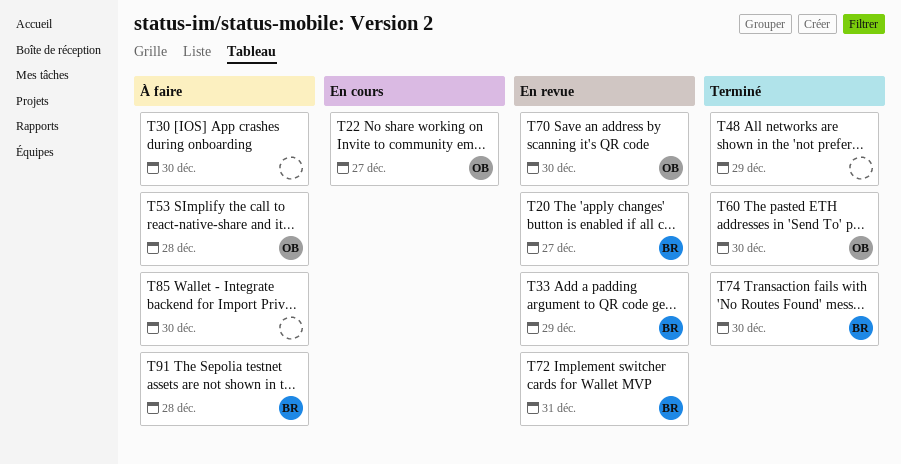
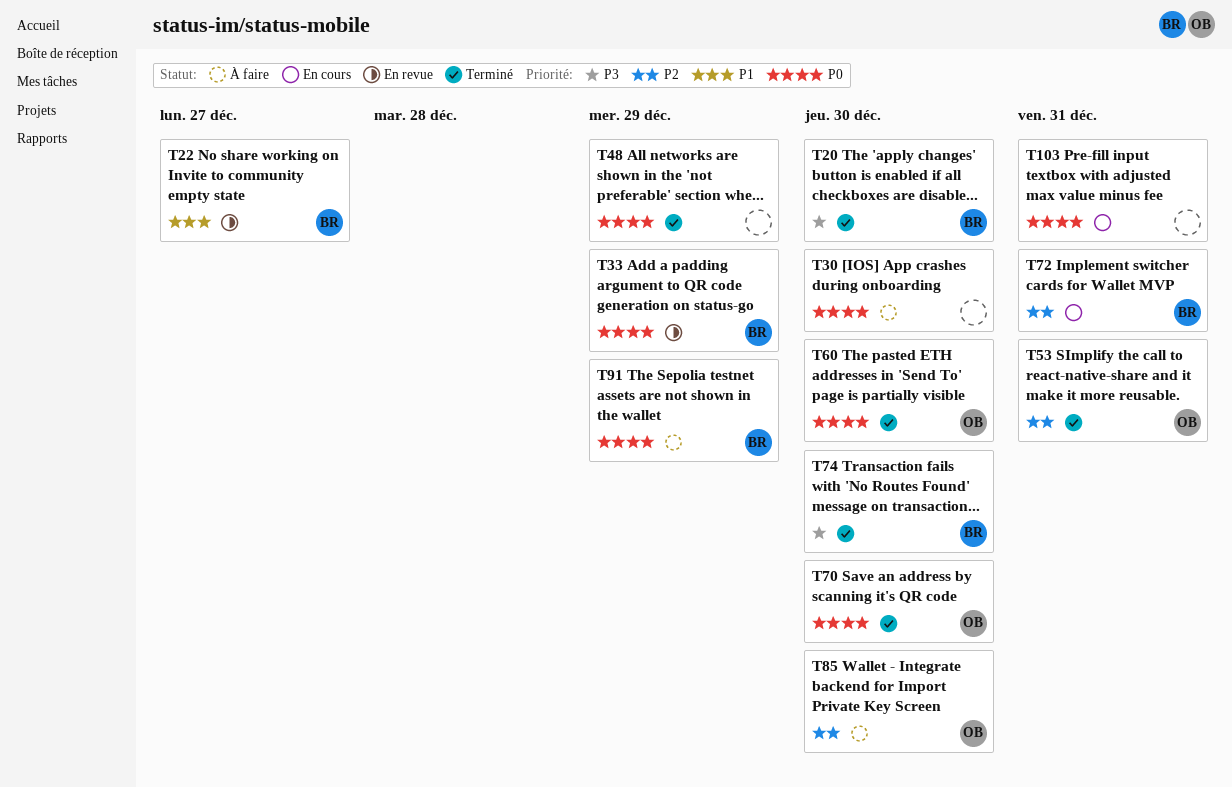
T20, status: En revue -> Terminé
T20, due: Dec 27 -> Dec 30
T22, status: En cours -> En revue
T22, owner: OB -> BR
T53, status: À faire -> Terminé
T53, due: Dec 28 -> Dec 31
T70, status: En revue -> Terminé
T72, status: En revue -> En cours
T85, owner: none -> OB
T91, due: Dec 28 -> Dec 29
T103: none -> present

